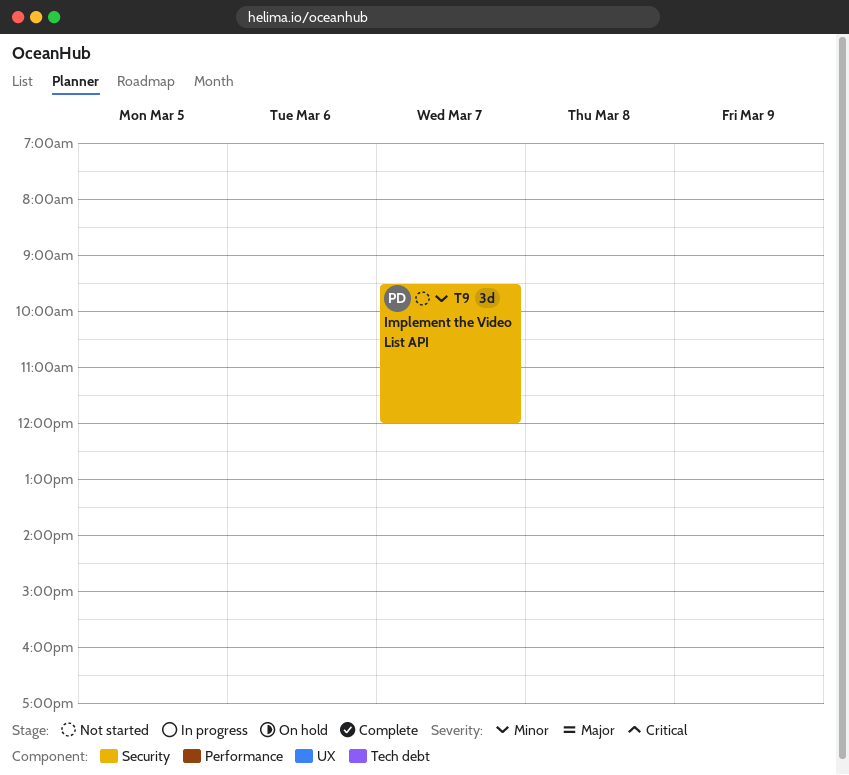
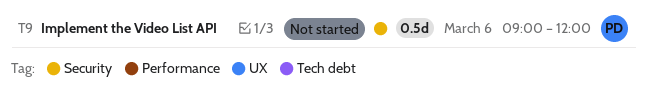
T9, estimate: 3d -> 0.5d
T9, day: Mar 7 -> Mar 6
T9, begins: 09:30 -> 09:00

